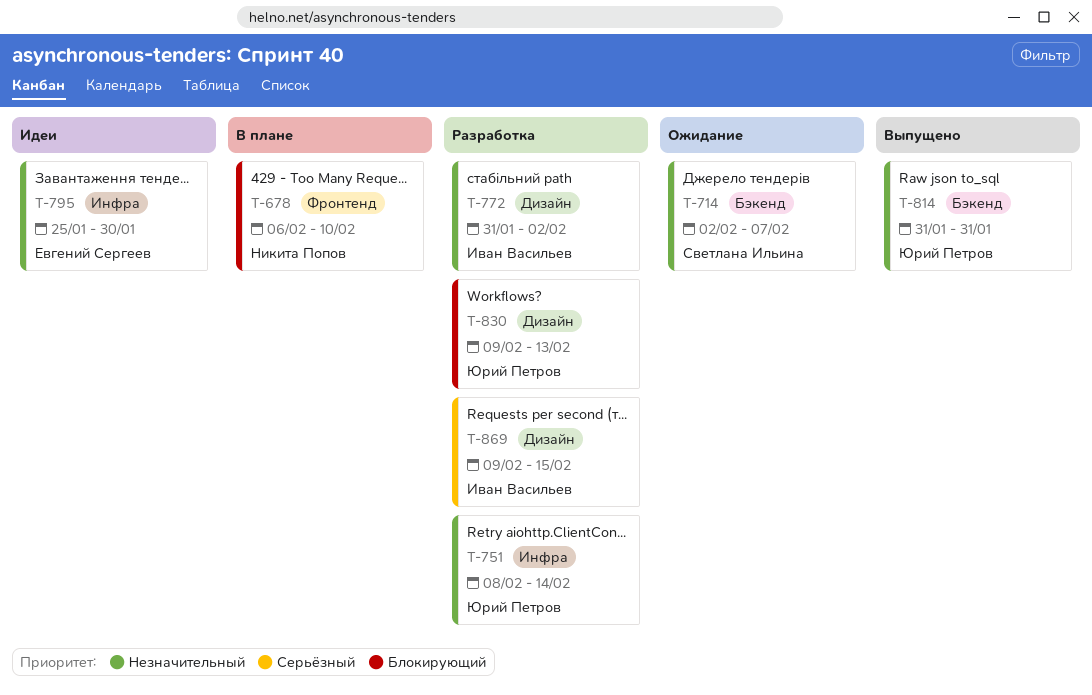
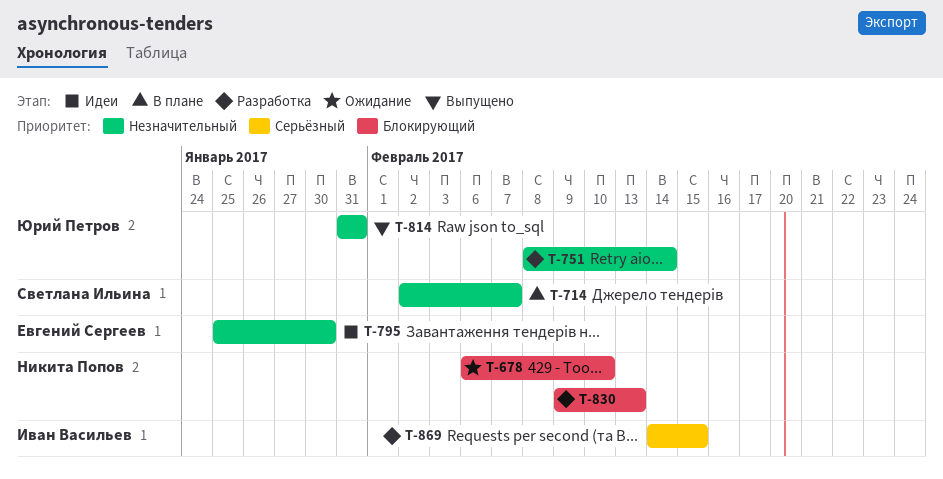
T-678, status: В плане -> Ожидание
T-714, status: Ожидание -> В плане
T-772: present -> none
T-830, owner: Юрий Петров -> Никита Попов
T-869, start: Feb 9 -> Feb 14

